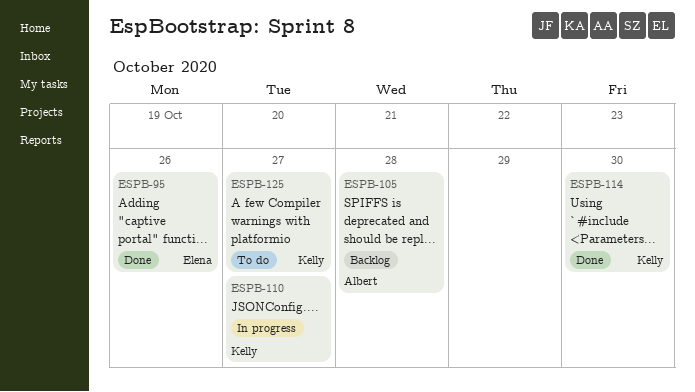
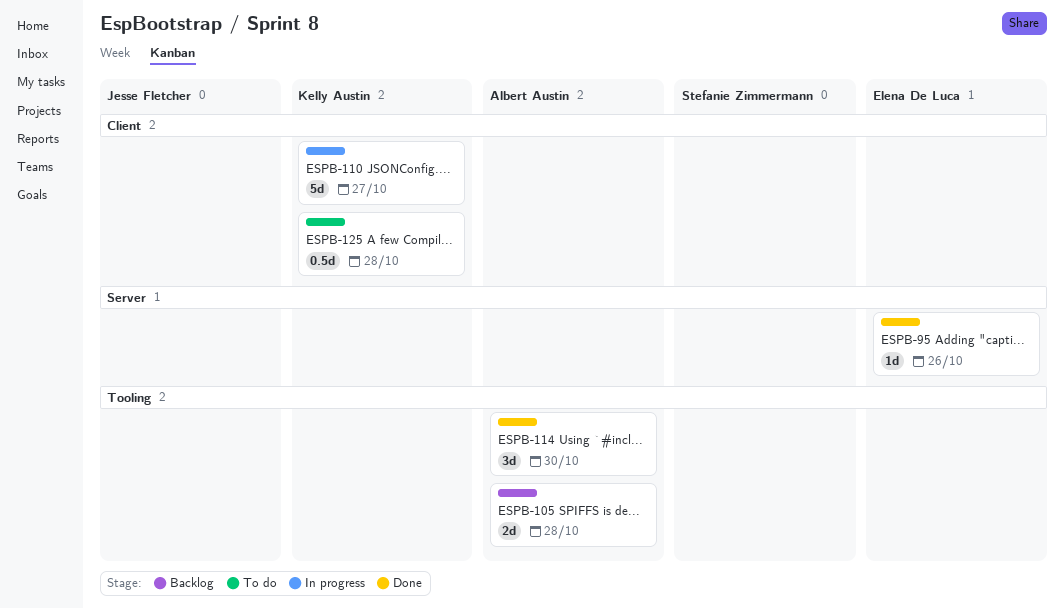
ESPB-114, owner: Kelly Austin -> Albert Austin
ESPB-125, due: Oct 27 -> Oct 28

